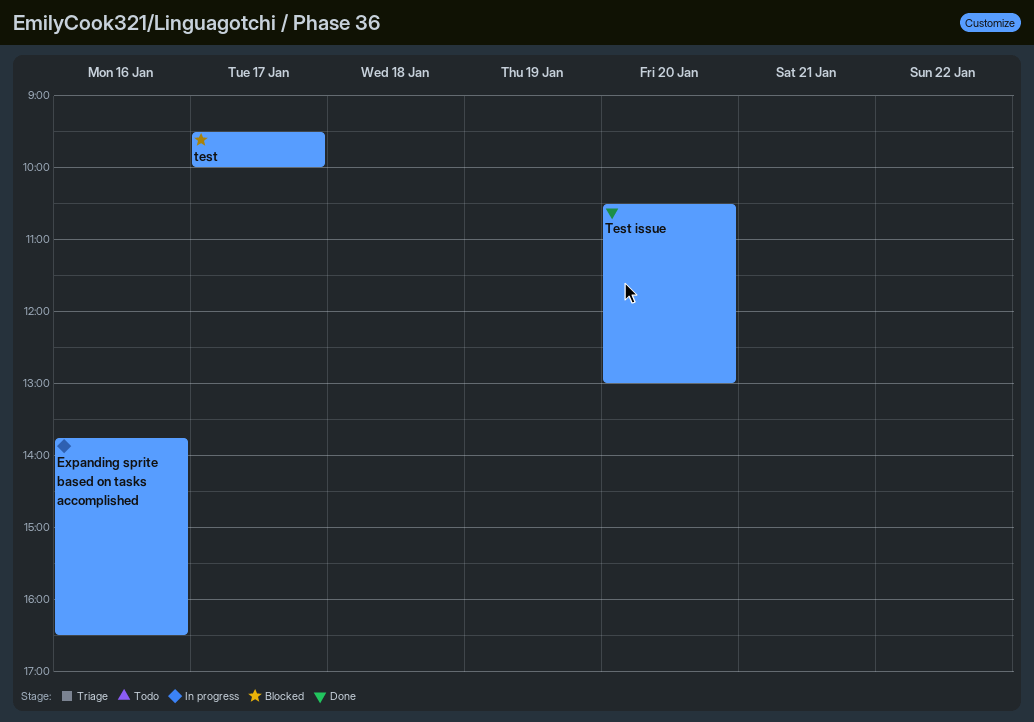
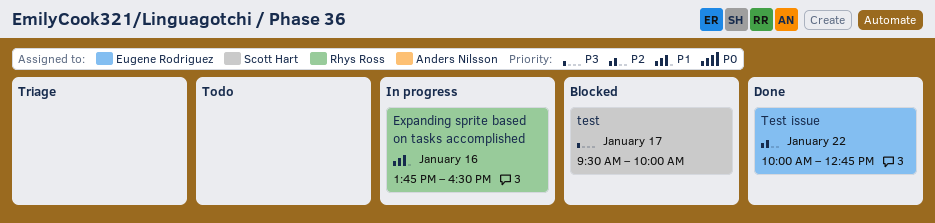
Test issue, day: Jan 20 -> Jan 22
Test issue, begins: 10:30 -> 10:00
Test issue, ends: 13:00 -> 12:45

